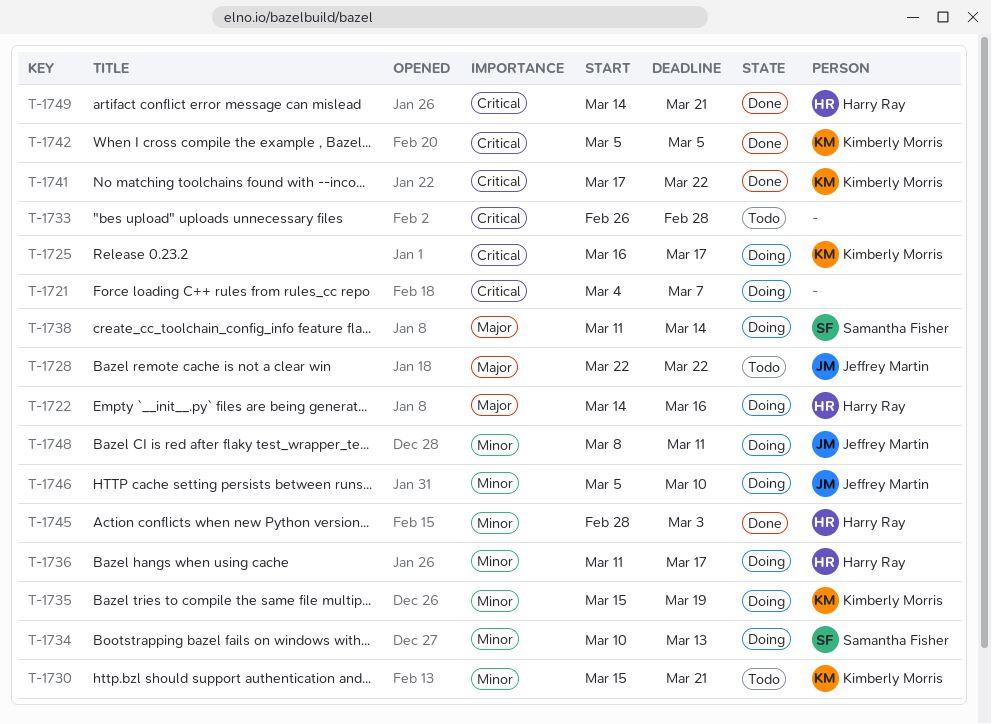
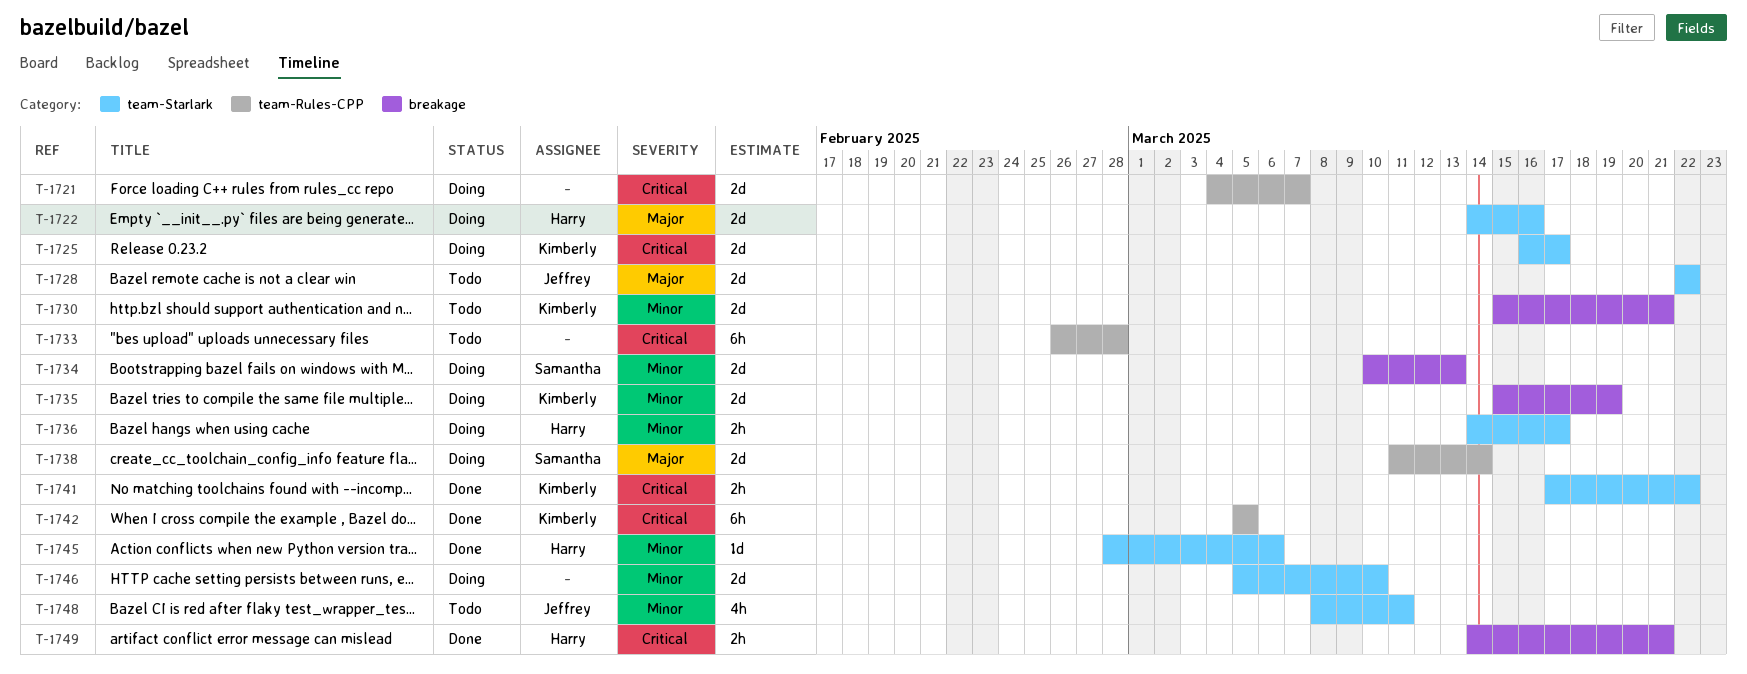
T-1736, start: Mar 11 -> Mar 14
T-1745, due: Mar 3 -> Mar 6
T-1746, owner: Jeffrey Martin -> none
T-1748, status: Doing -> Todo

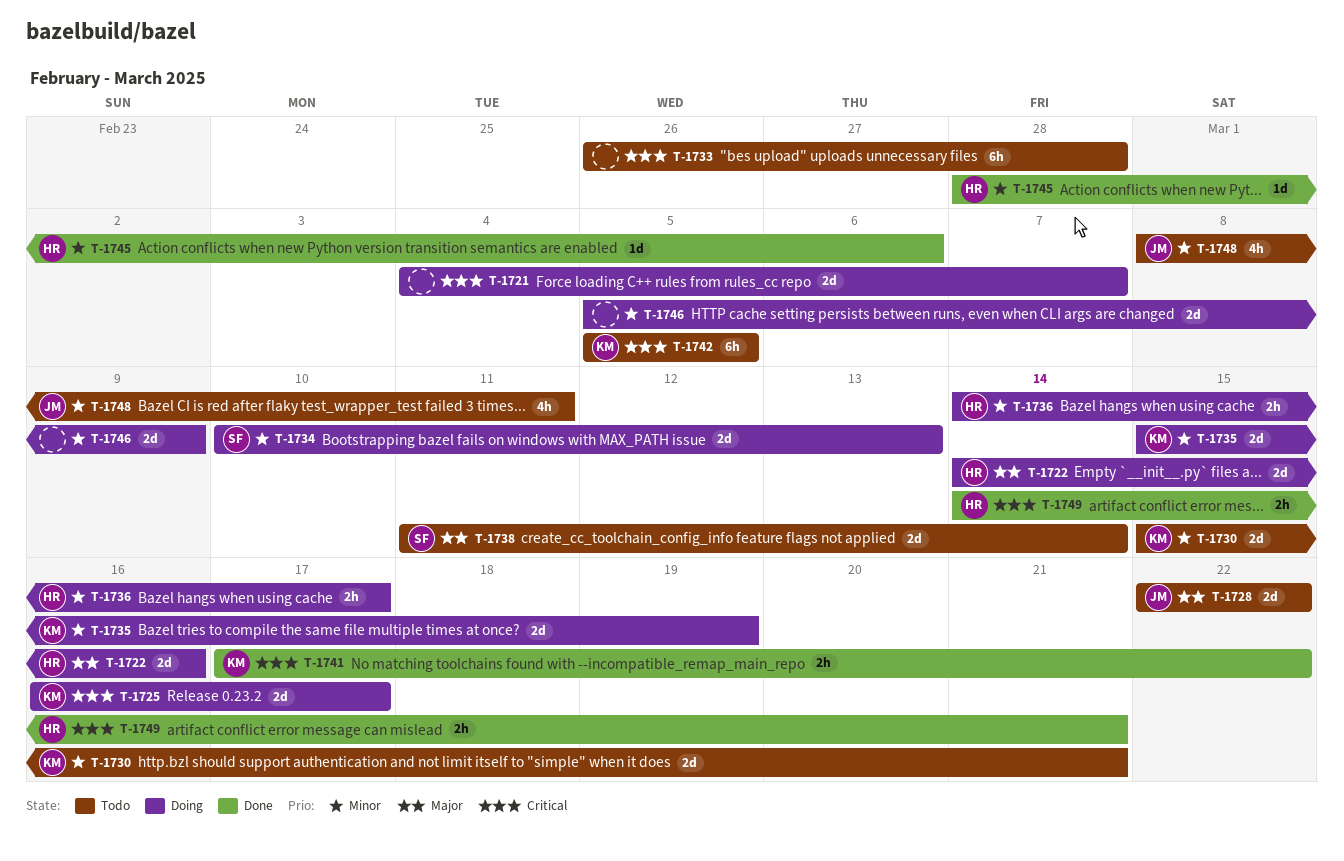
T-1738, status: Doing -> Todo
T-1742, status: Done -> Todo
T-1746, due: Mar 10 -> Mar 9

